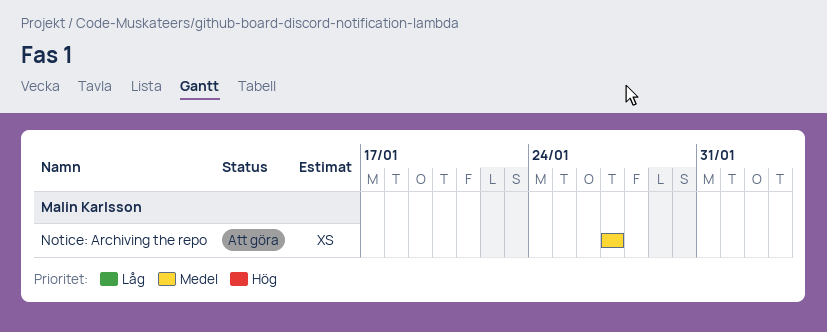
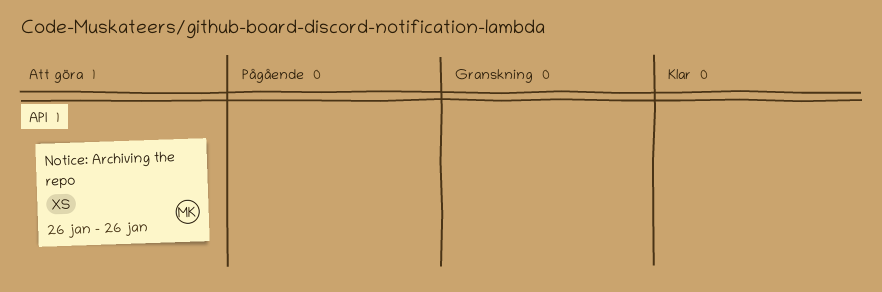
Notice: Archiving the repo, start: Jan 27 -> Jan 26
Notice: Archiving the repo, due: Jan 27 -> Jan 26

